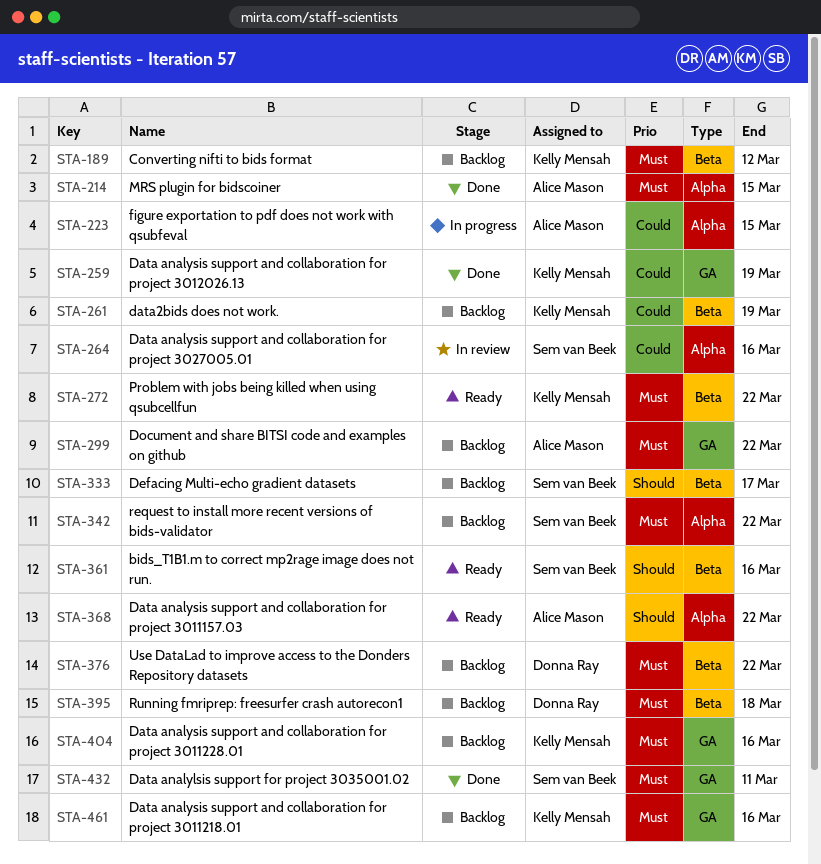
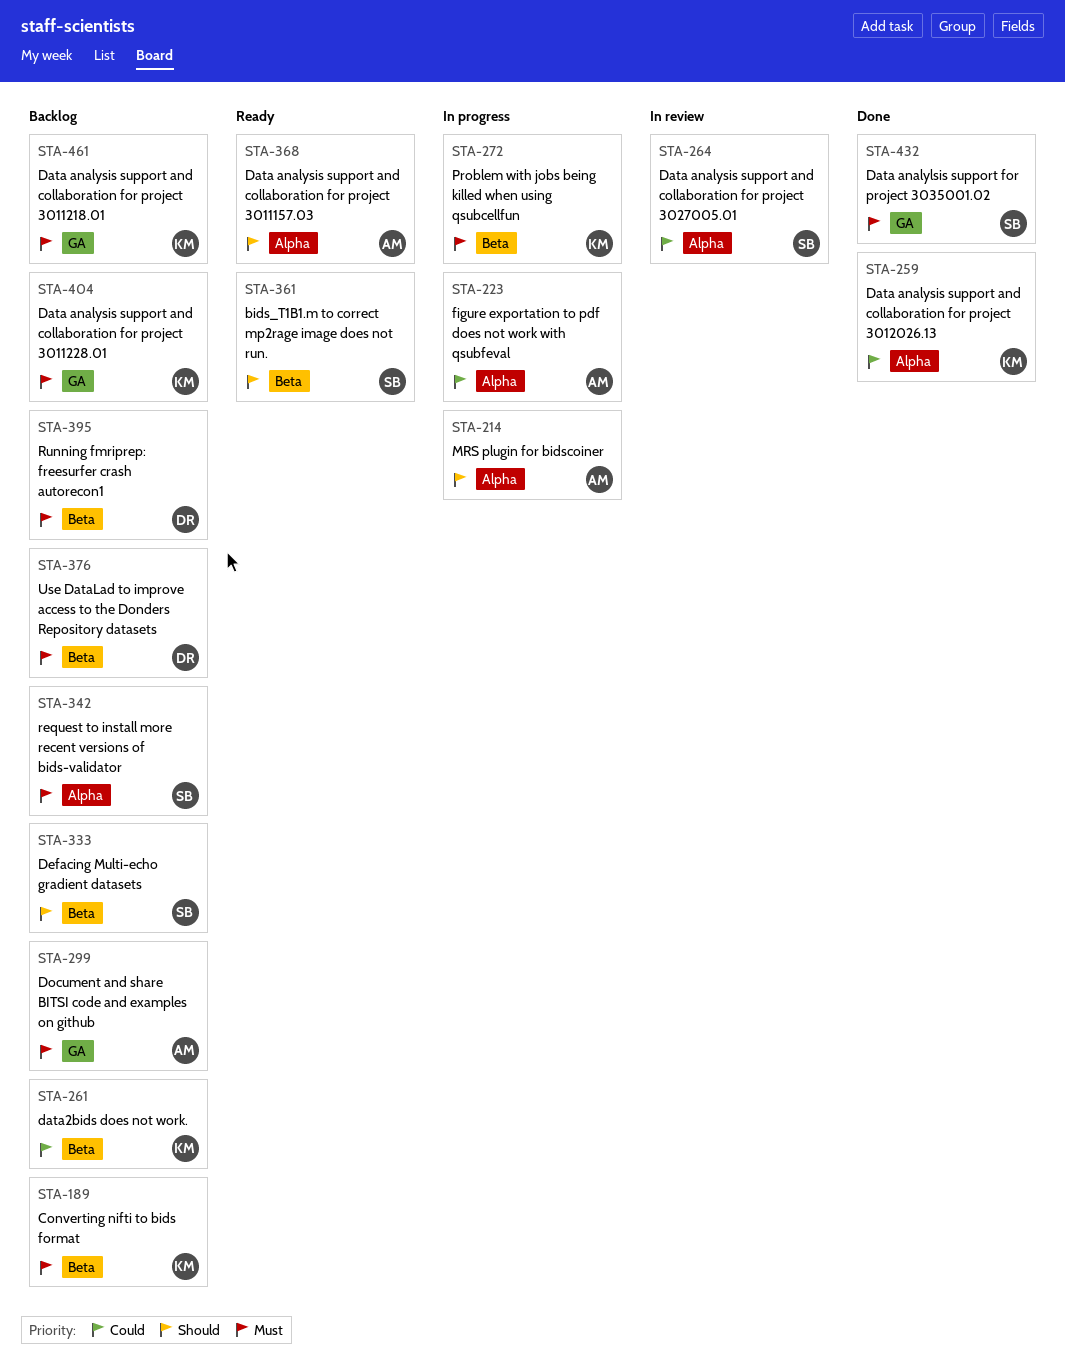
STA-214, status: Done -> In progress
STA-214, priority: Must -> Should
STA-259, label: GA -> Alpha
STA-272, status: Ready -> In progress

